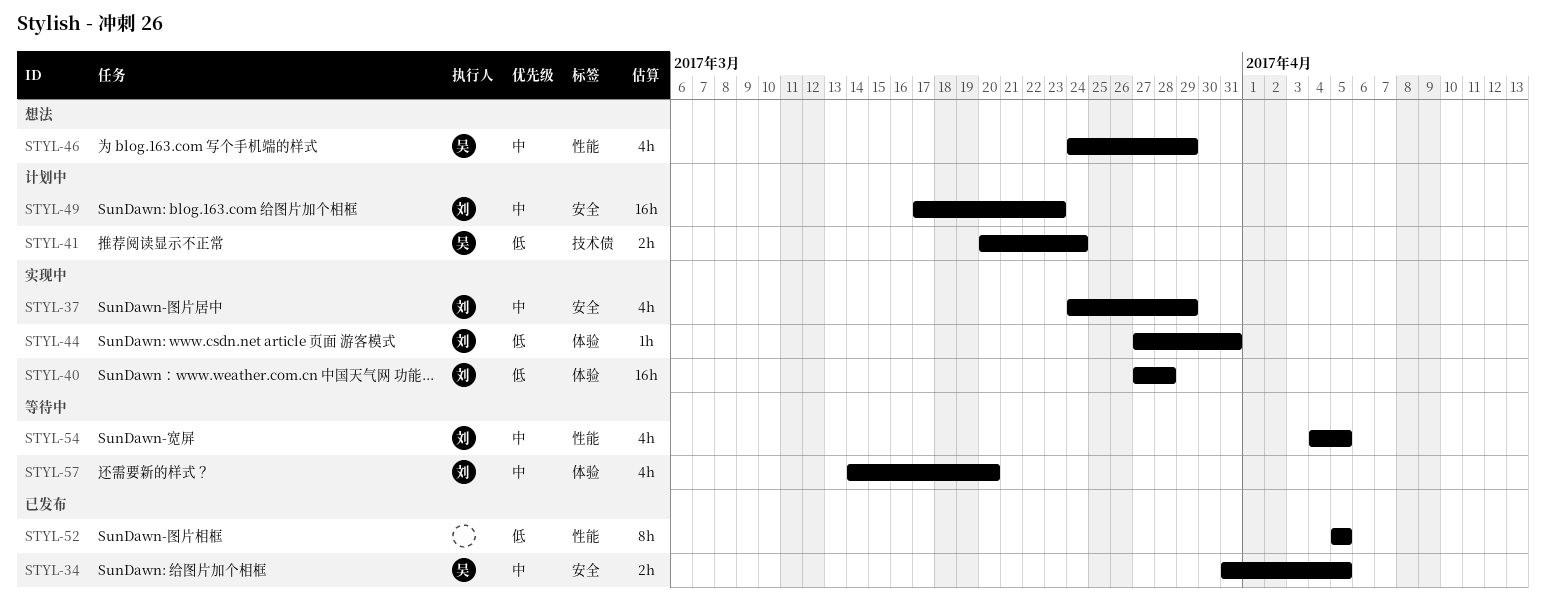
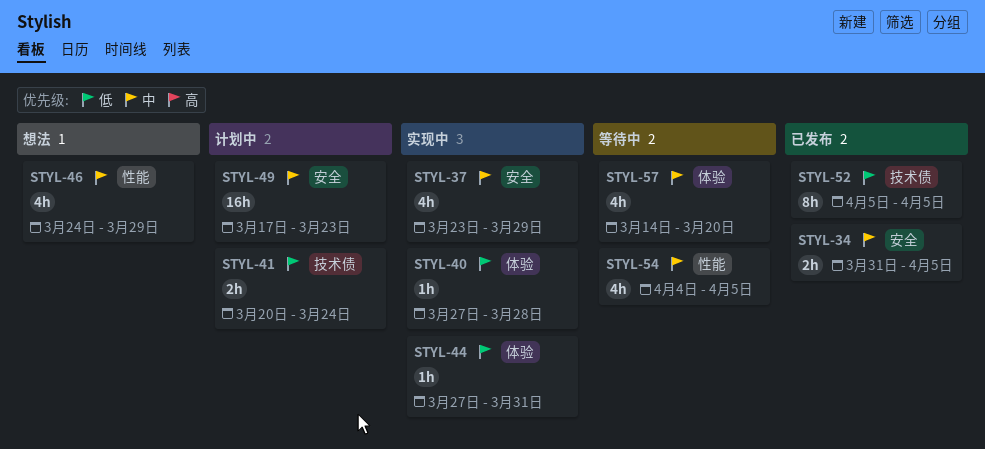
STYL-37, start: Mar 24 -> Mar 23
STYL-40, estimate: 16h -> 1h
STYL-52, label: 性能 -> 技术债

